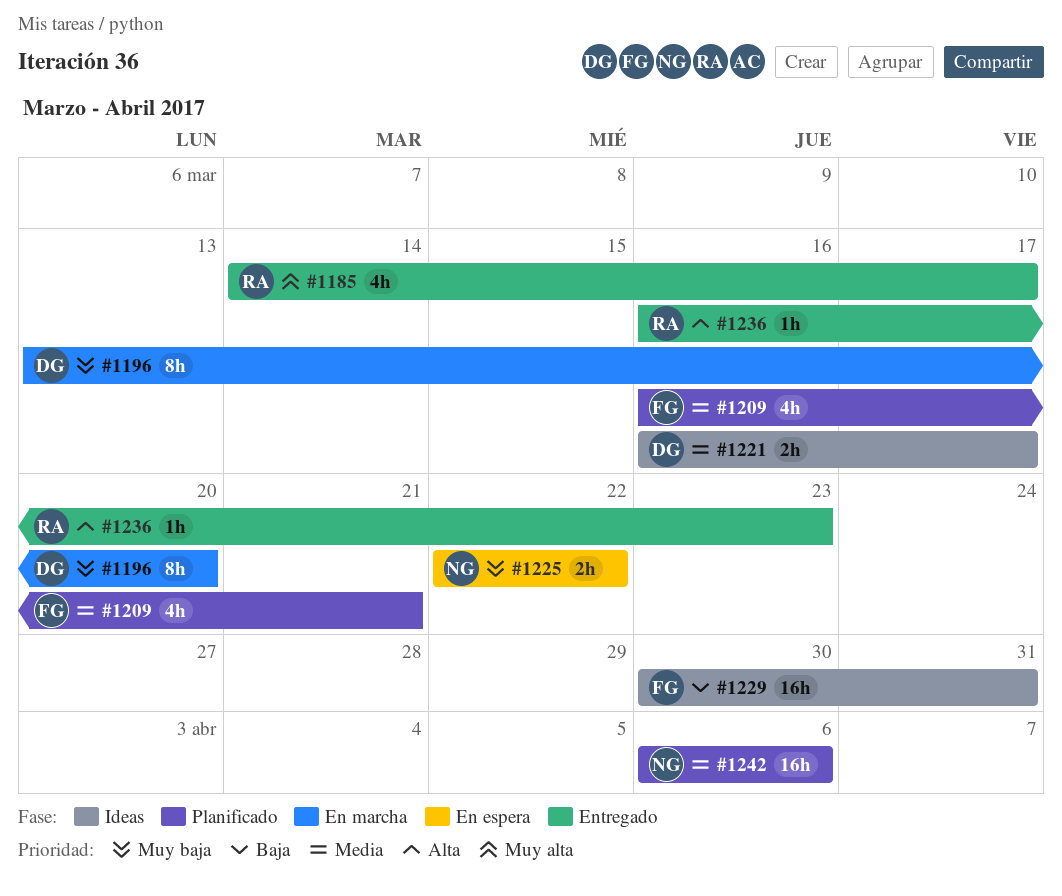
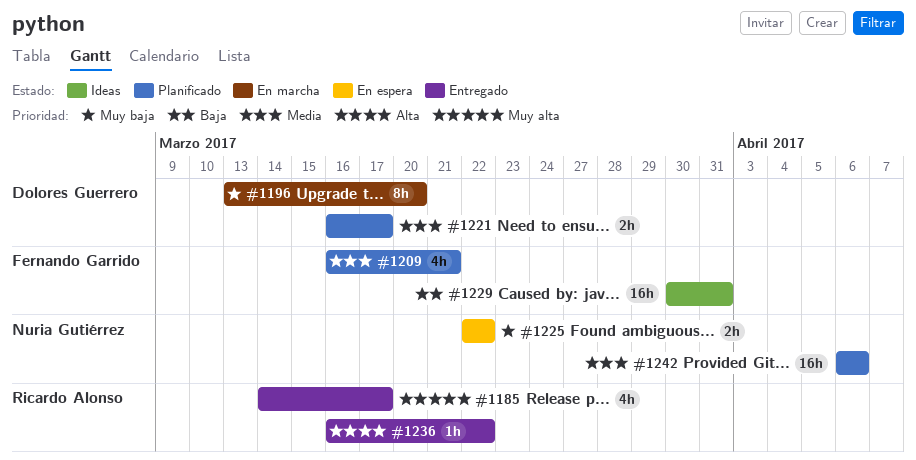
#1221, status: Ideas -> Planificado
#1236, due: Mar 23 -> Mar 22

